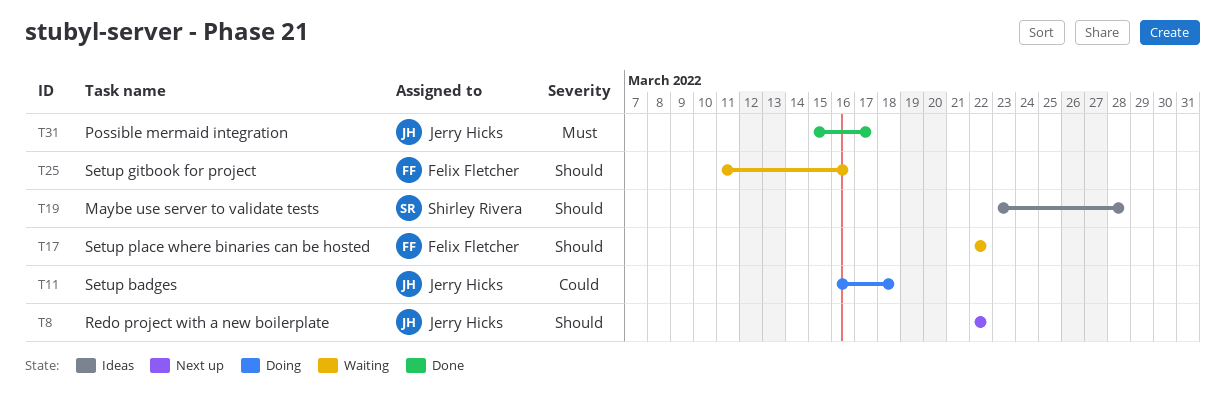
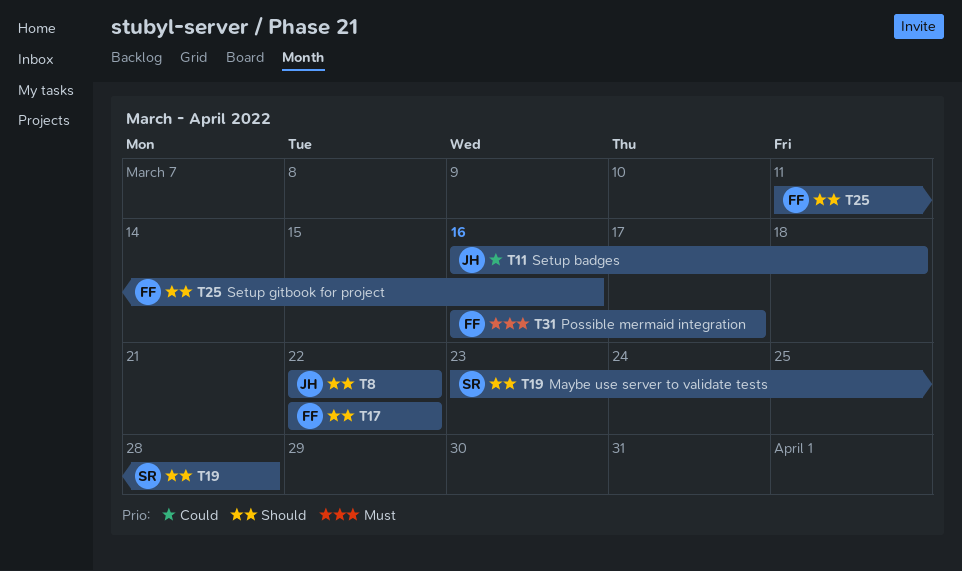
T31, owner: Jerry Hicks -> Felix Fletcher
T31, start: Mar 15 -> Mar 16

